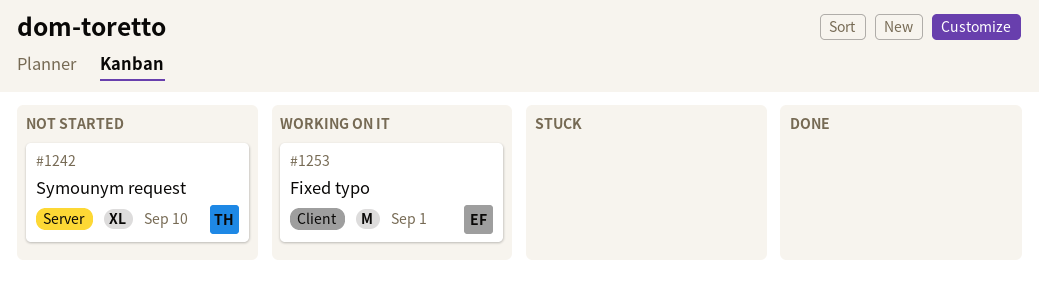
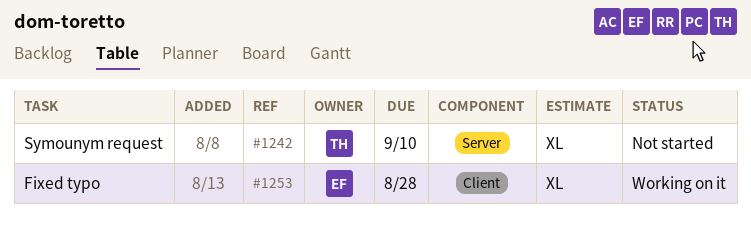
#1253, estimate: M -> XL
#1253, due: Sep 1 -> Aug 28

